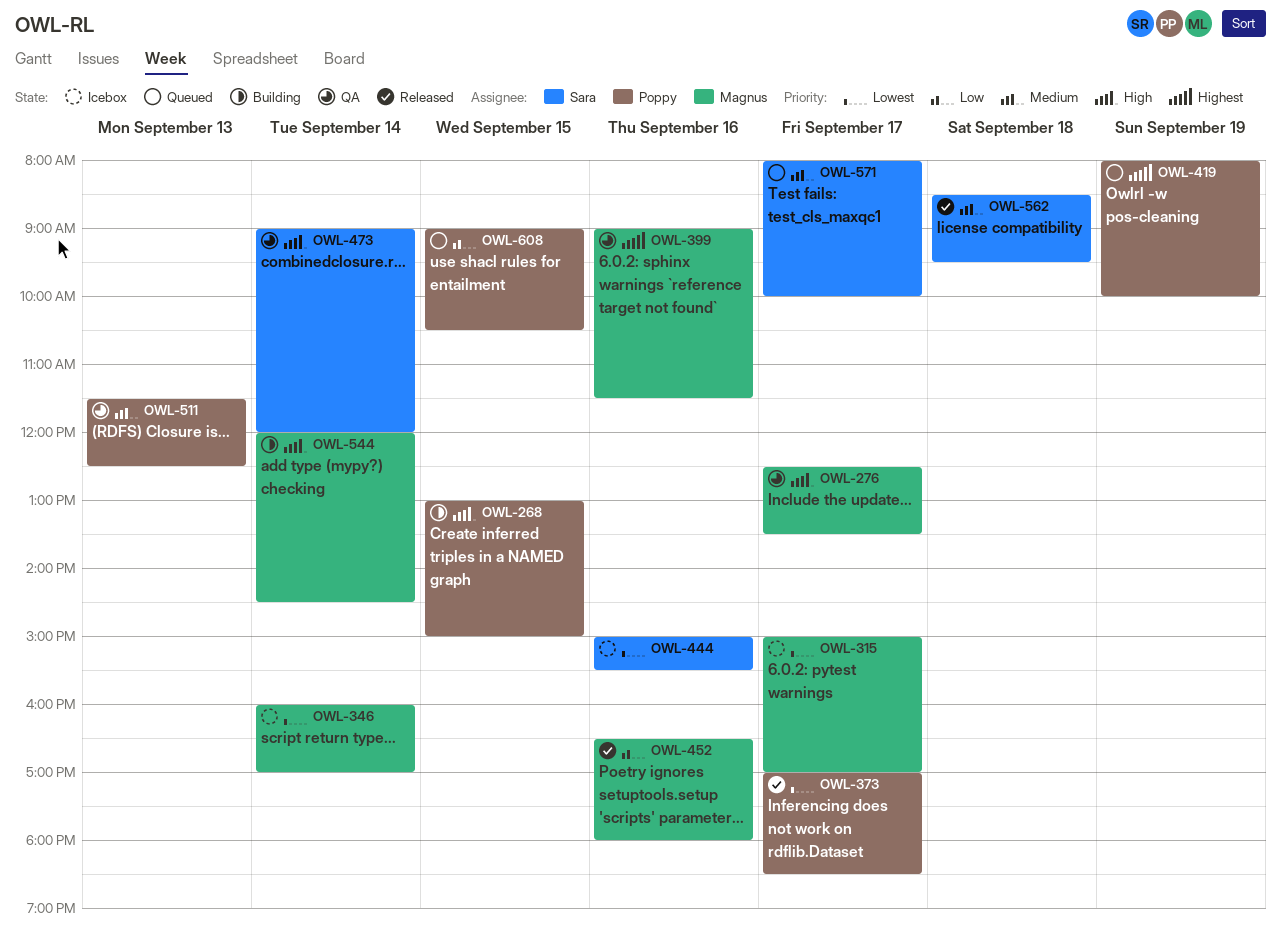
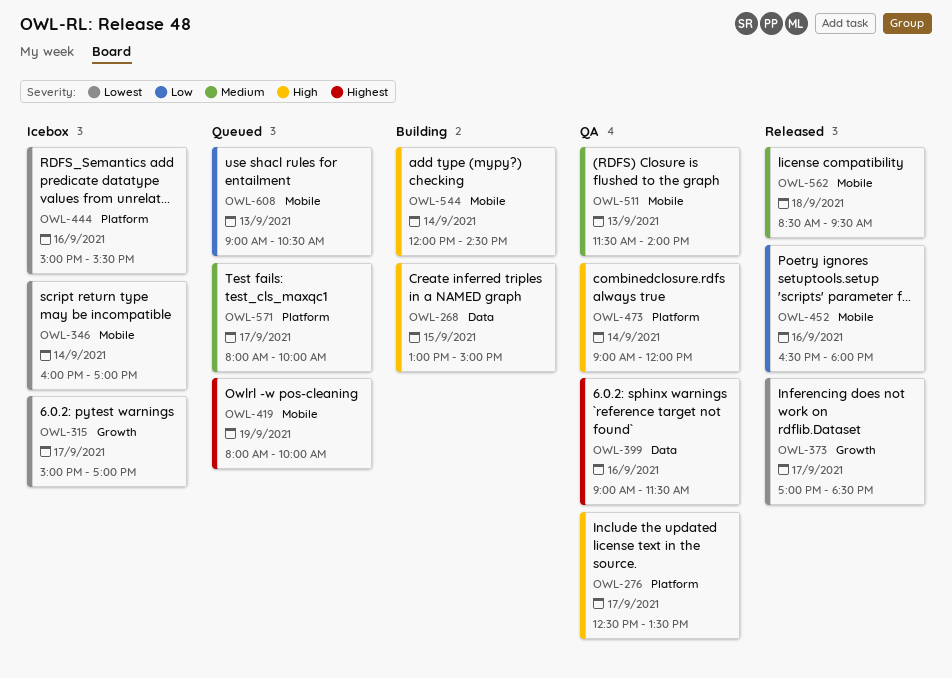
OWL-511, ends: 12:30 -> 14:00
OWL-608, day: Sep 15 -> Sep 13

